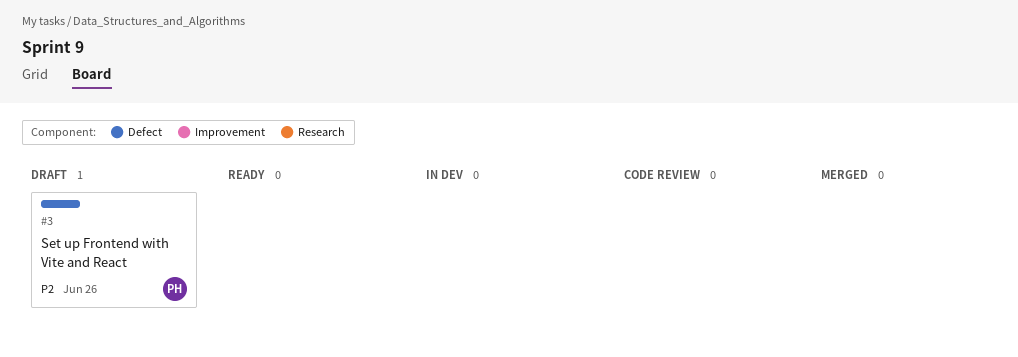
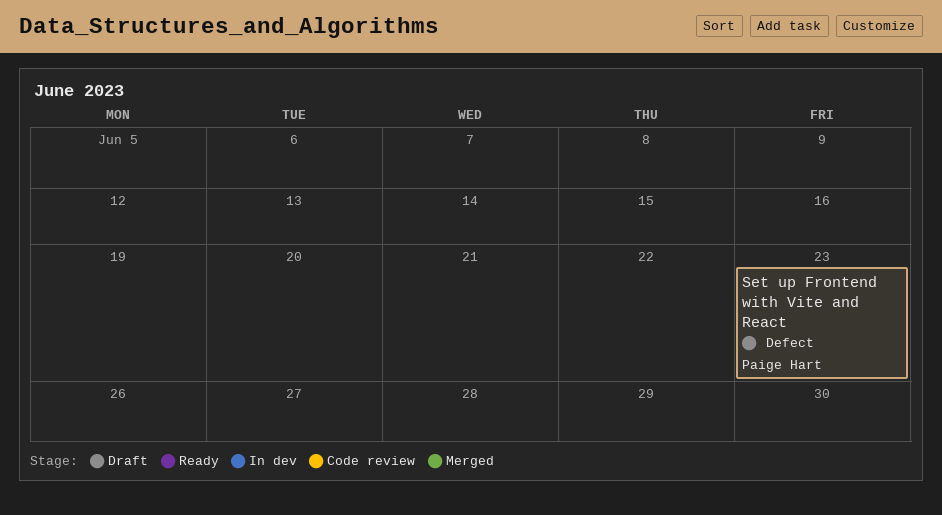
Set up Frontend with Vite and React, due: Jun 26 -> Jun 23

